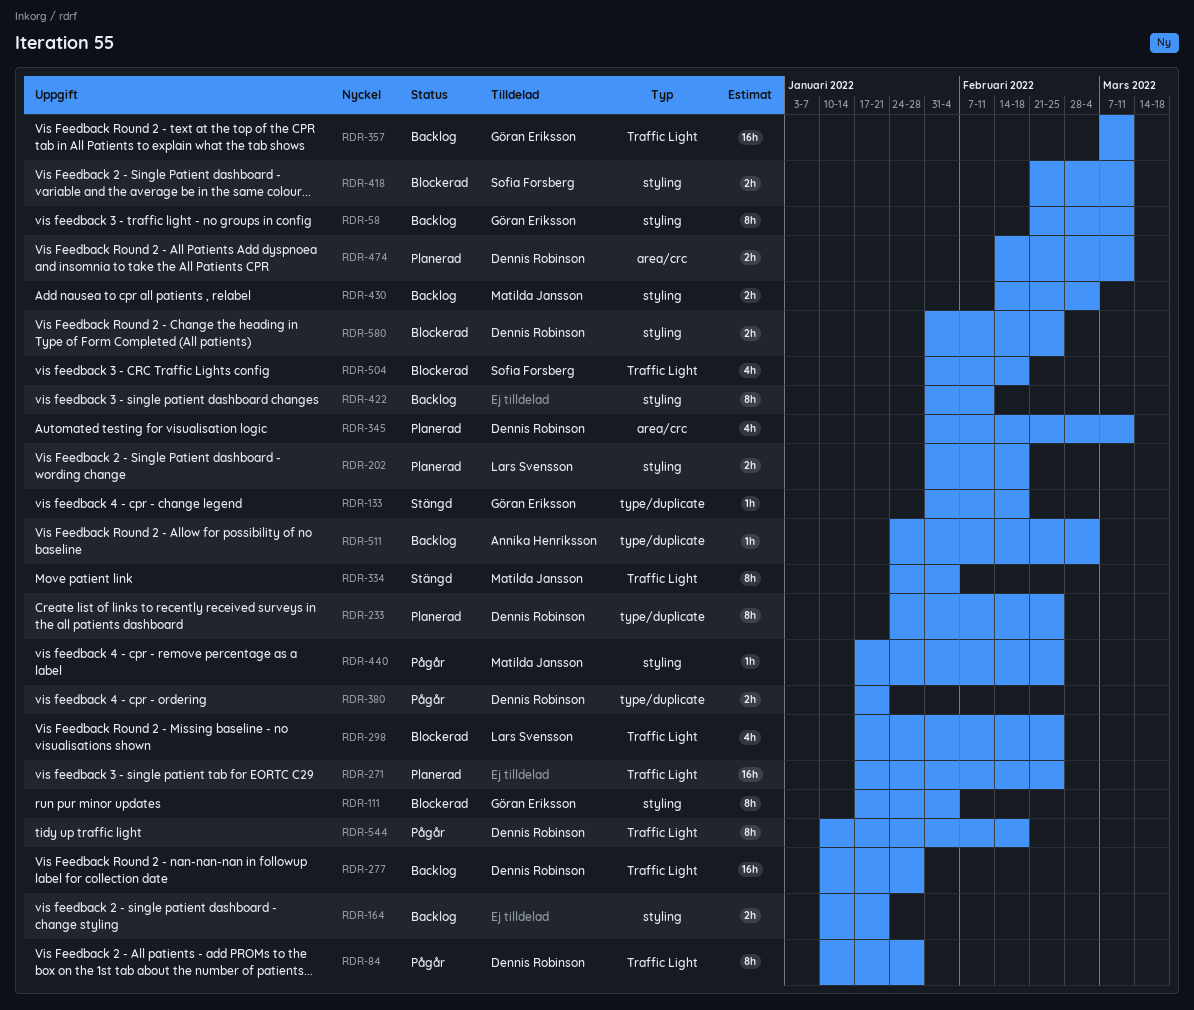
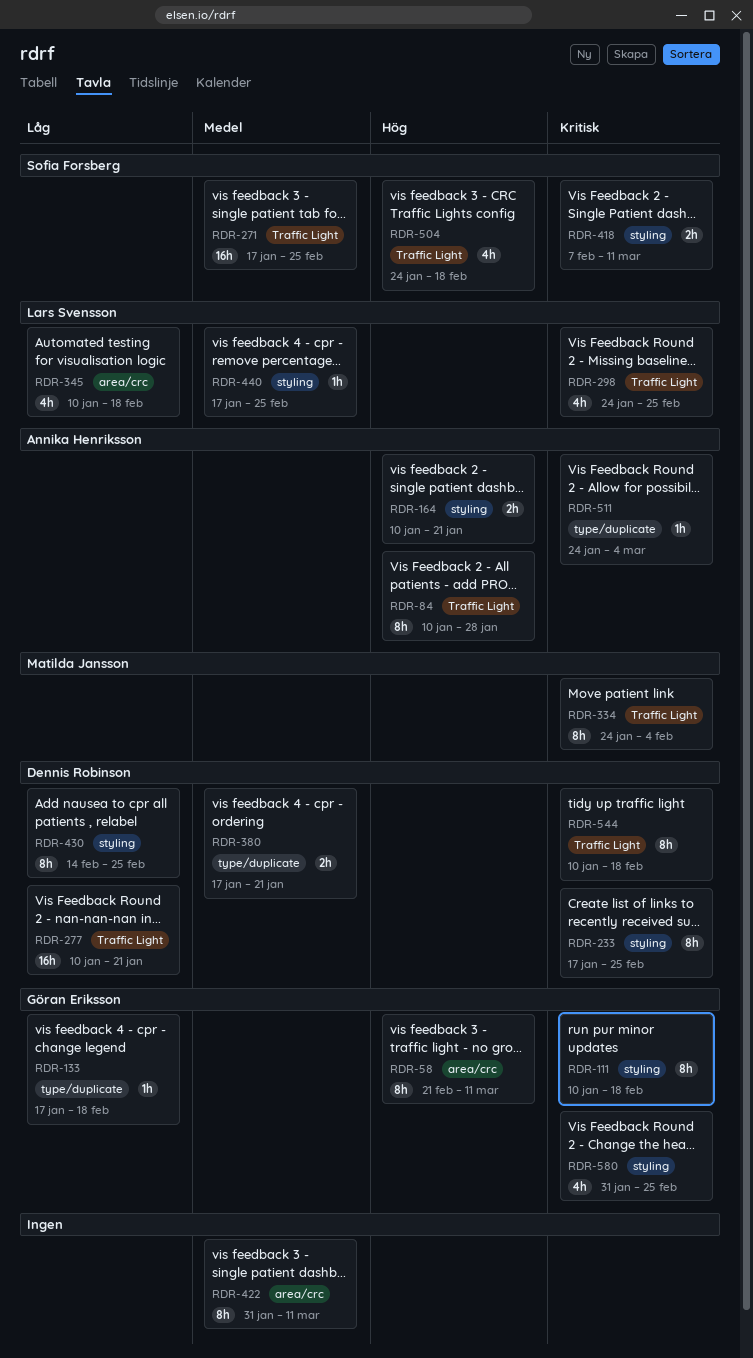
RDR-58, label: styling -> area/crc
RDR-84, owner: Dennis Robinson -> Annika Henriksson
RDR-111, start: Jan 17 -> Jan 10
RDR-111, due: Feb 4 -> Feb 18
RDR-133, start: Jan 31 -> Jan 17
RDR-164, owner: none -> Annika Henriksson
RDR-202: present -> none
RDR-233, label: type/duplicate -> styling
RDR-233, start: Jan 24 -> Jan 17
RDR-271, owner: none -> Sofia Forsberg
RDR-277, due: Jan 28 -> Jan 21
RDR-298, start: Jan 17 -> Jan 24
RDR-345, owner: Dennis Robinson -> Lars Svensson
RDR-345, start: Jan 31 -> Jan 10
RDR-345, due: Mar 11 -> Feb 18
RDR-357: present -> none
RDR-418, start: Feb 21 -> Feb 7
RDR-422, label: styling -> area/crc
RDR-422, due: Feb 11 -> Mar 11
RDR-430, owner: Matilda Jansson -> Dennis Robinson
RDR-430, estimate: 2h -> 8h
RDR-430, due: Mar 4 -> Feb 25
RDR-440, owner: Matilda Jansson -> Lars Svensson
RDR-474: present -> none
RDR-504, start: Jan 31 -> Jan 24
RDR-580, owner: Dennis Robinson -> Göran Eriksson
RDR-580, estimate: 2h -> 4h

